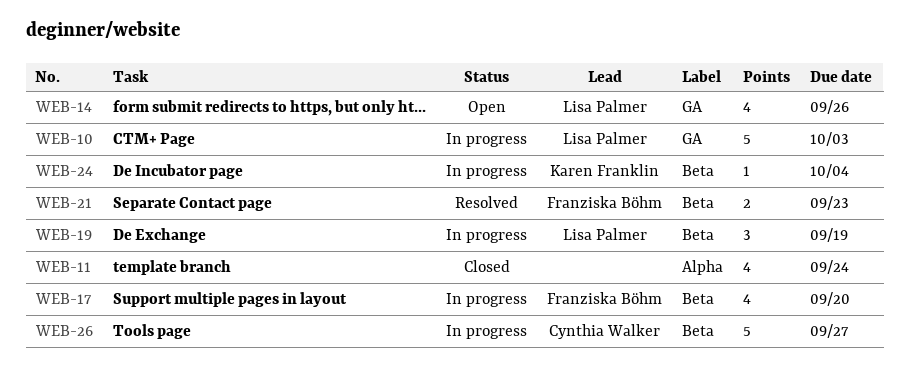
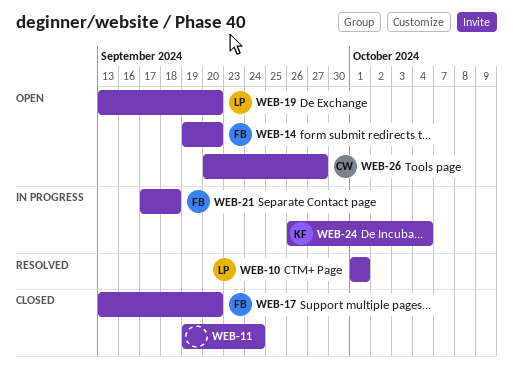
WEB-10, status: In progress -> Resolved
WEB-10, due: Oct 3 -> Oct 1
WEB-14, owner: Lisa Palmer -> Franziska Böhm
WEB-14, due: Sep 26 -> Sep 20
WEB-17, status: In progress -> Closed
WEB-19, status: In progress -> Open
WEB-19, due: Sep 19 -> Sep 20
WEB-21, status: Resolved -> In progress
WEB-21, due: Sep 23 -> Sep 18
WEB-26, status: In progress -> Open

